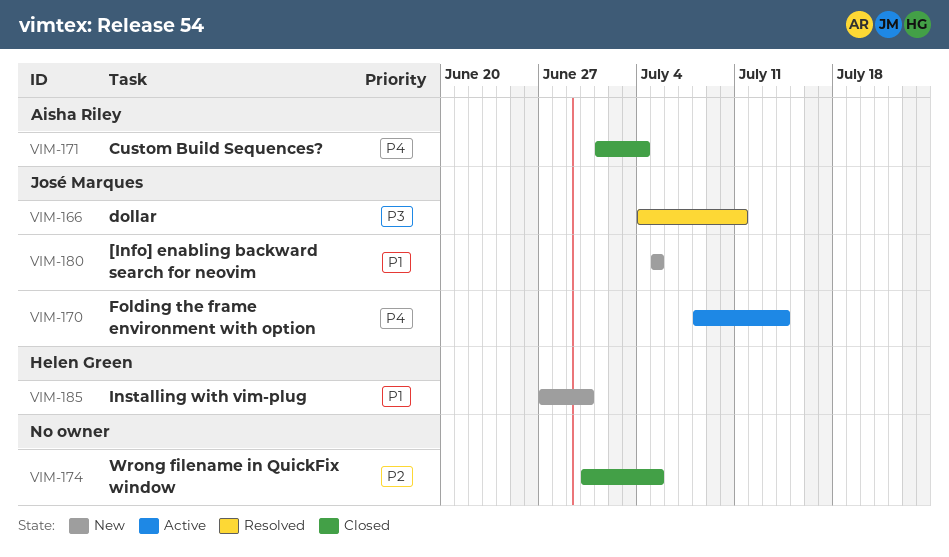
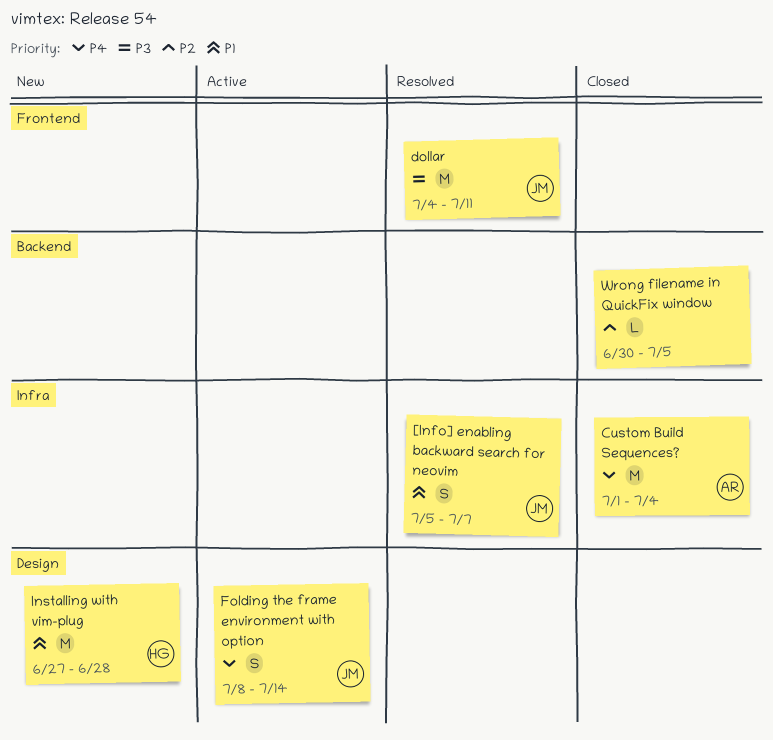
[Info] enabling backward search for neovim, status: New -> Resolved
[Info] enabling backward search for neovim, due: Jul 5 -> Jul 7
Installing with vim-plug, due: Jun 30 -> Jun 28

